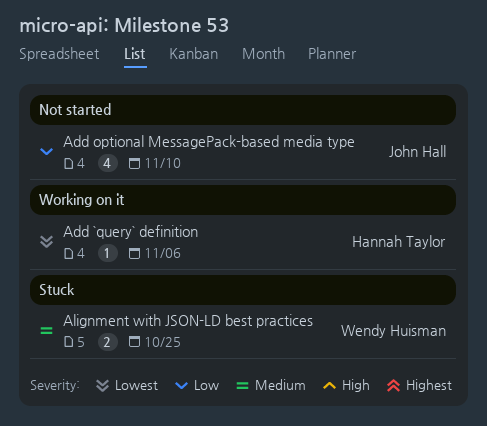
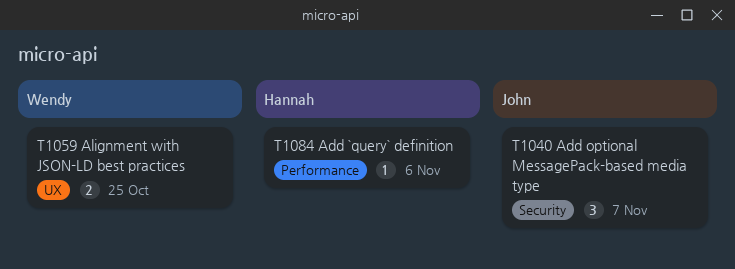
Add optional MessagePack-based media type, estimate: 4 -> 3
Add optional MessagePack-based media type, due: Nov 10 -> Nov 7

